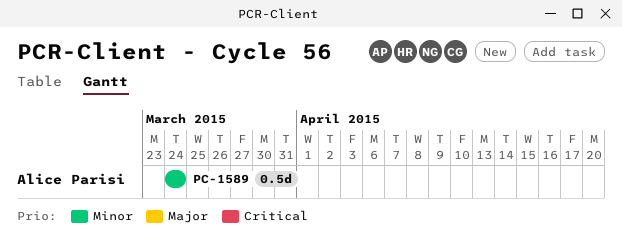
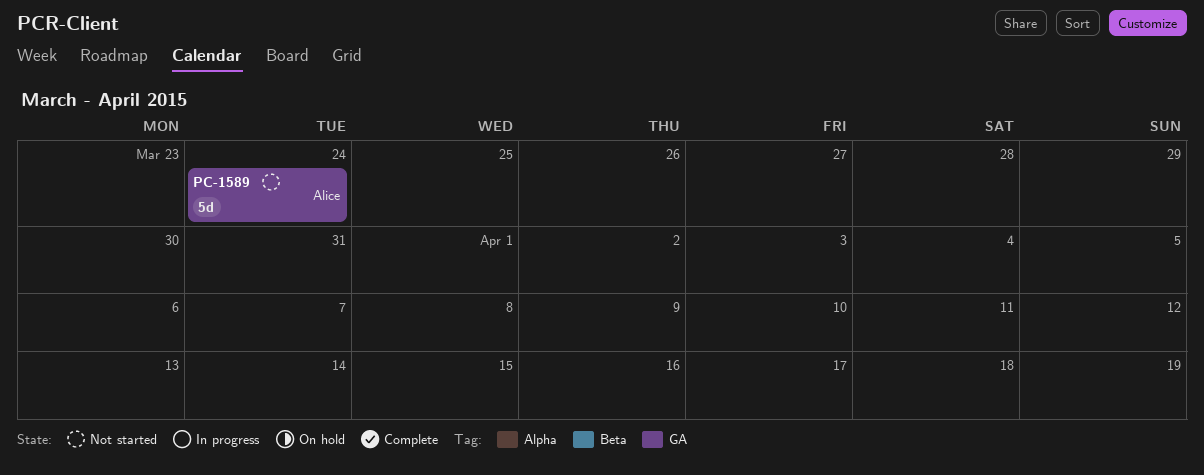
PC-1589, estimate: 0.5d -> 5d

